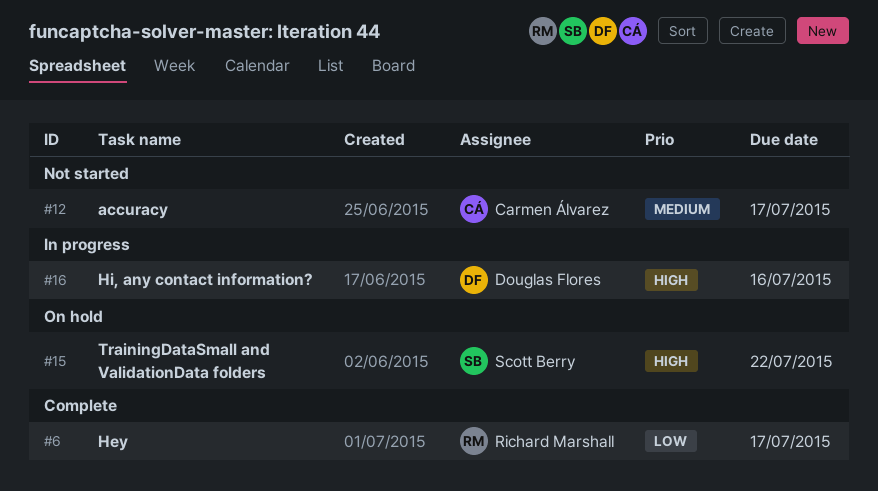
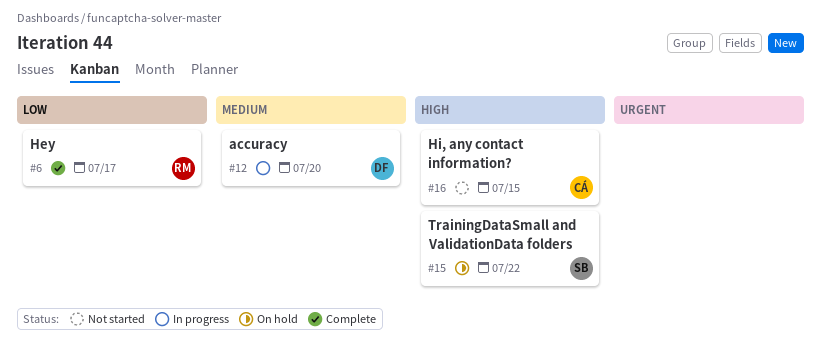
#12, status: Not started -> In progress
#12, owner: Carmen Álvarez -> Douglas Flores
#12, due: Jul 17 -> Jul 20
#16, status: In progress -> Not started
#16, owner: Douglas Flores -> Carmen Álvarez
#16, due: Jul 16 -> Jul 15

